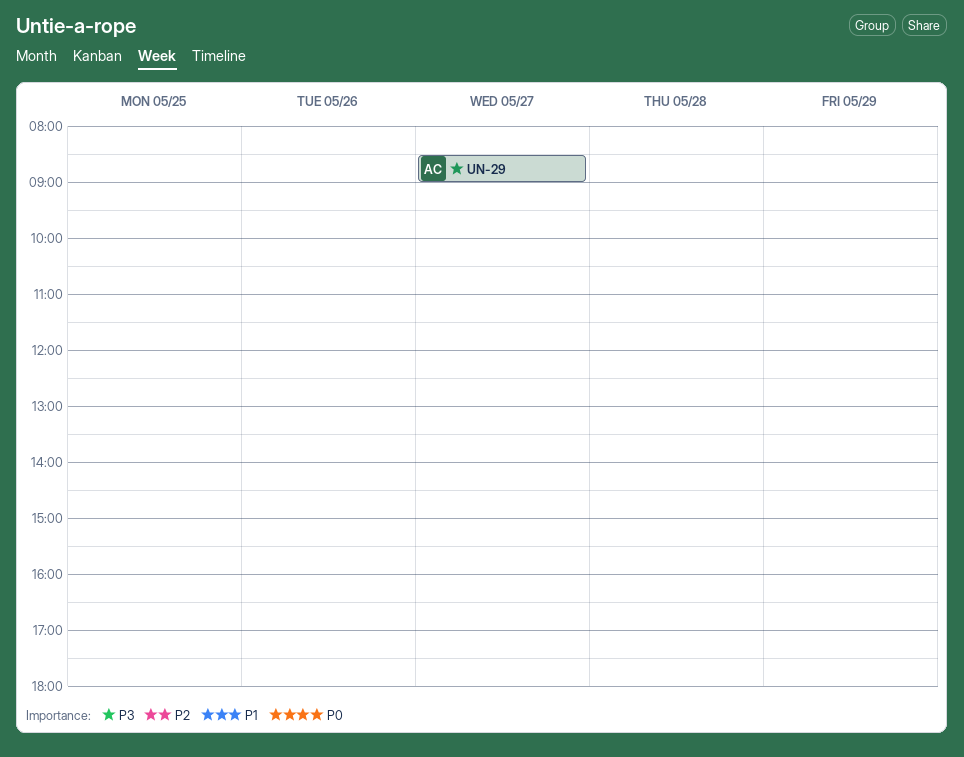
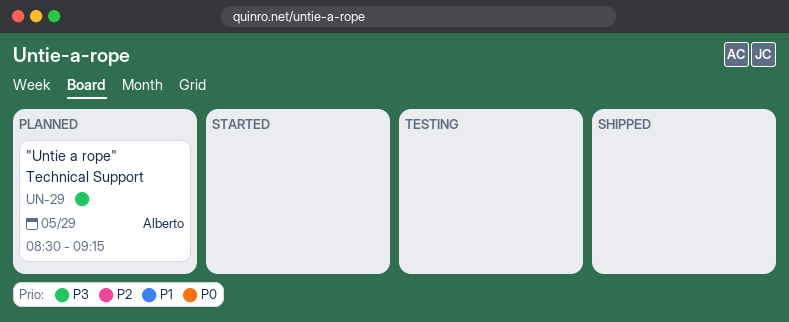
UN-29, day: May 27 -> May 29
UN-29, ends: 09:00 -> 09:15

